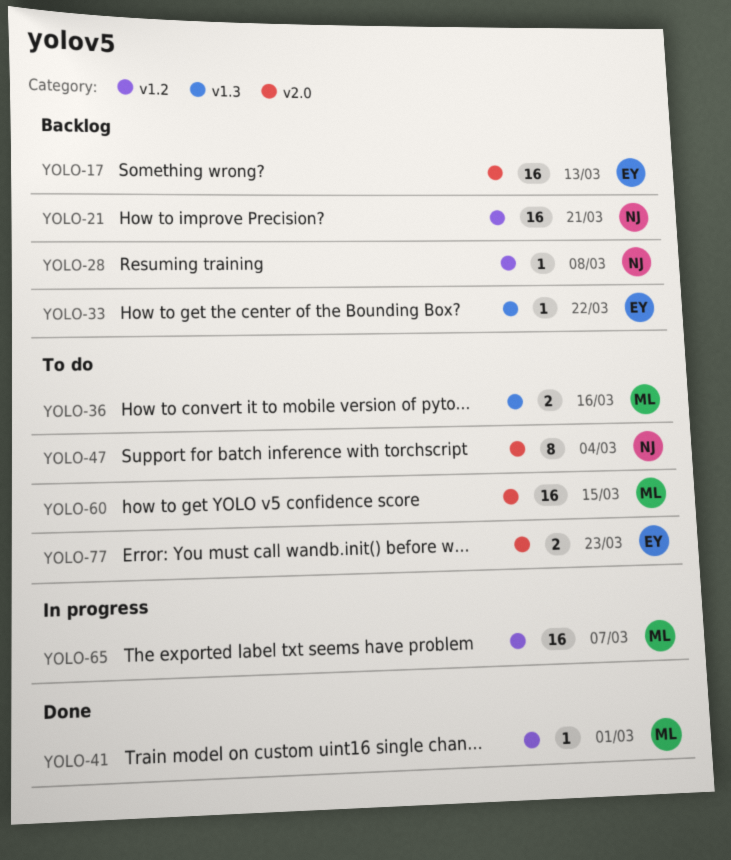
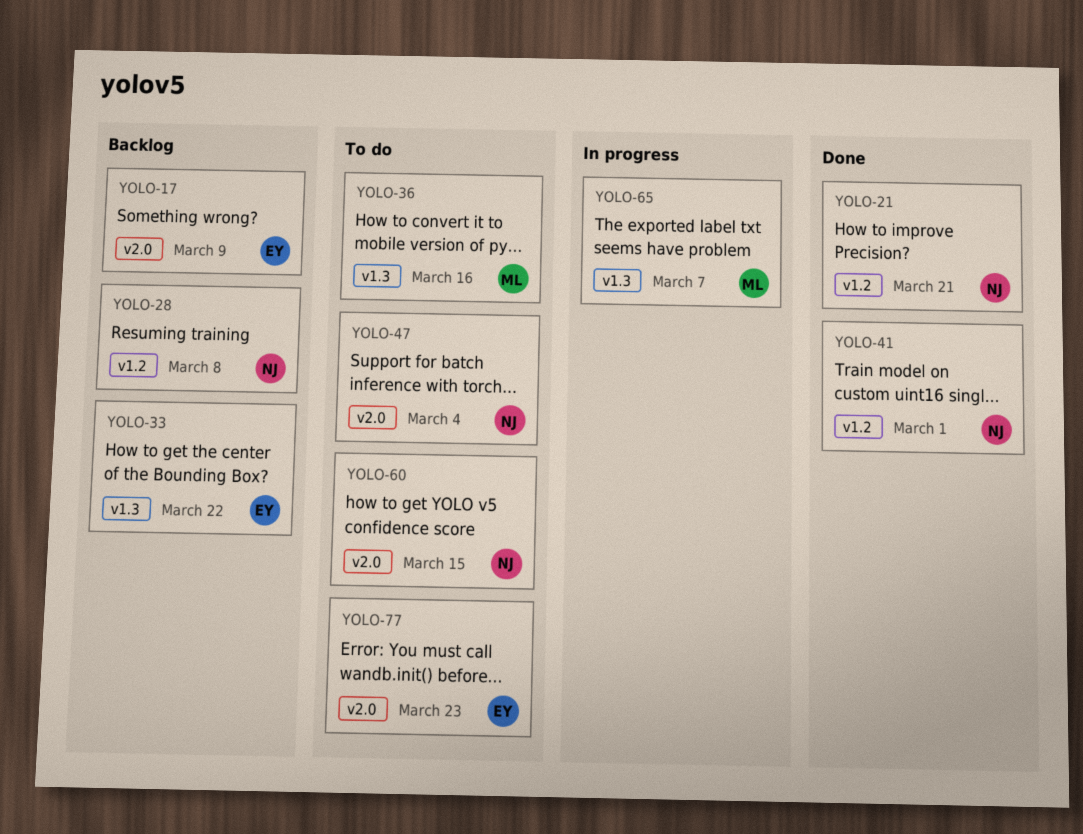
YOLO-17, due: Mar 13 -> Mar 9
YOLO-21, status: Backlog -> Done
YOLO-41, owner: ML -> NJ
YOLO-60, owner: ML -> NJ
YOLO-65, label: v1.2 -> v1.3

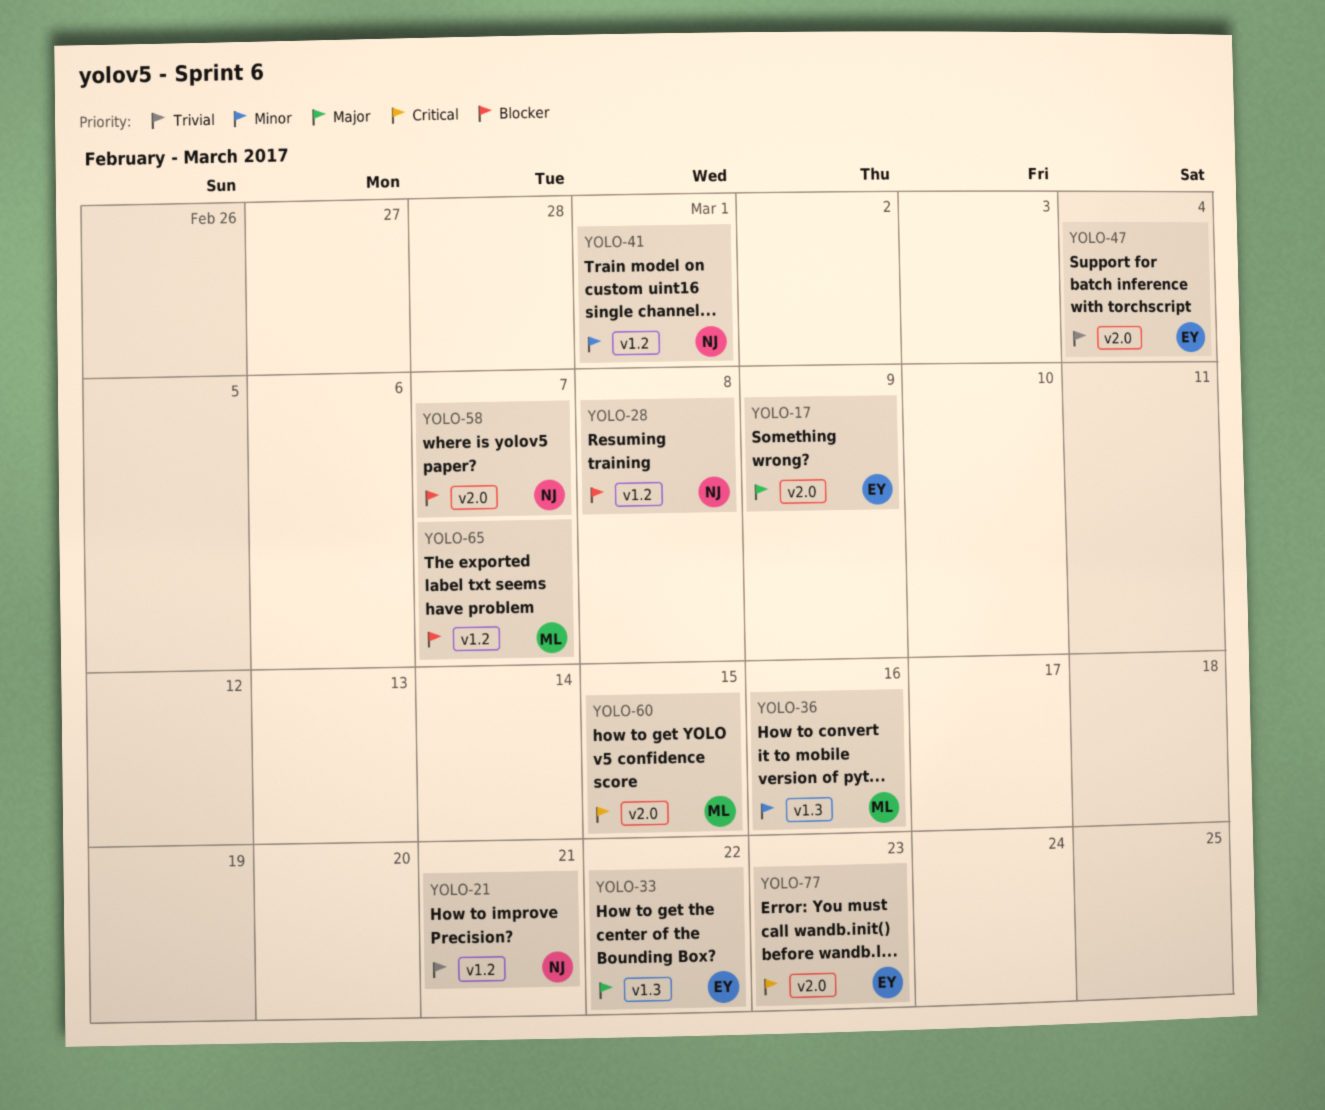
YOLO-47, owner: NJ -> EY
YOLO-58: none -> present
YOLO-60, owner: NJ -> ML
YOLO-65, label: v1.3 -> v1.2

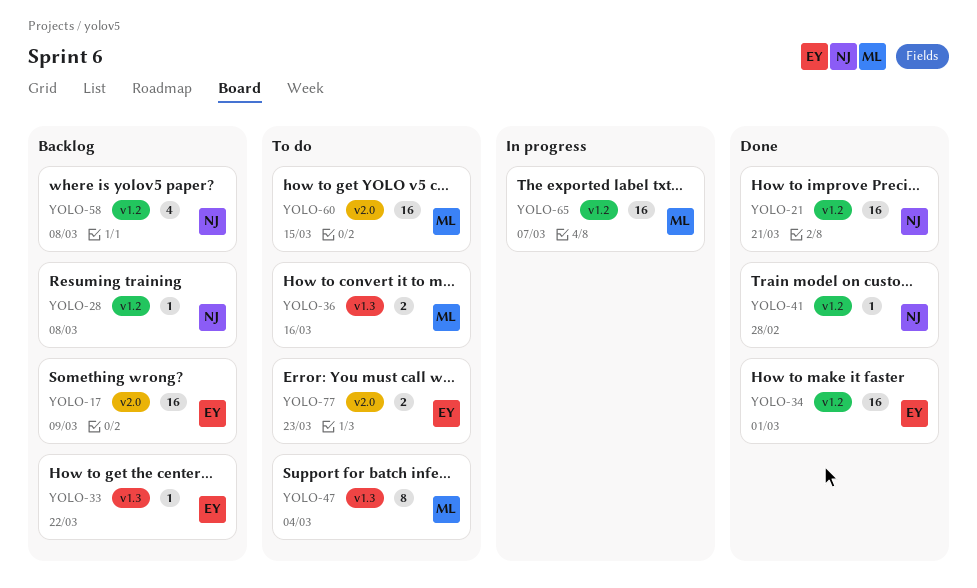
YOLO-34: none -> present
YOLO-41, due: Mar 1 -> Feb 28
YOLO-47, owner: EY -> ML
YOLO-47, label: v2.0 -> v1.3
YOLO-58, label: v2.0 -> v1.2
YOLO-58, due: Mar 7 -> Mar 8

